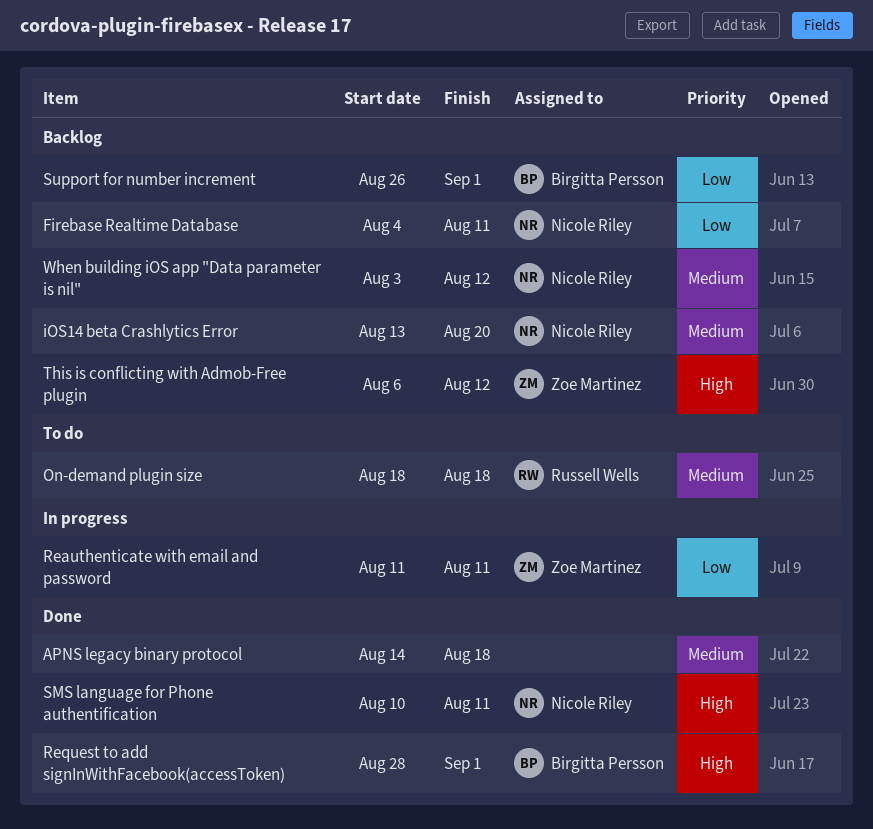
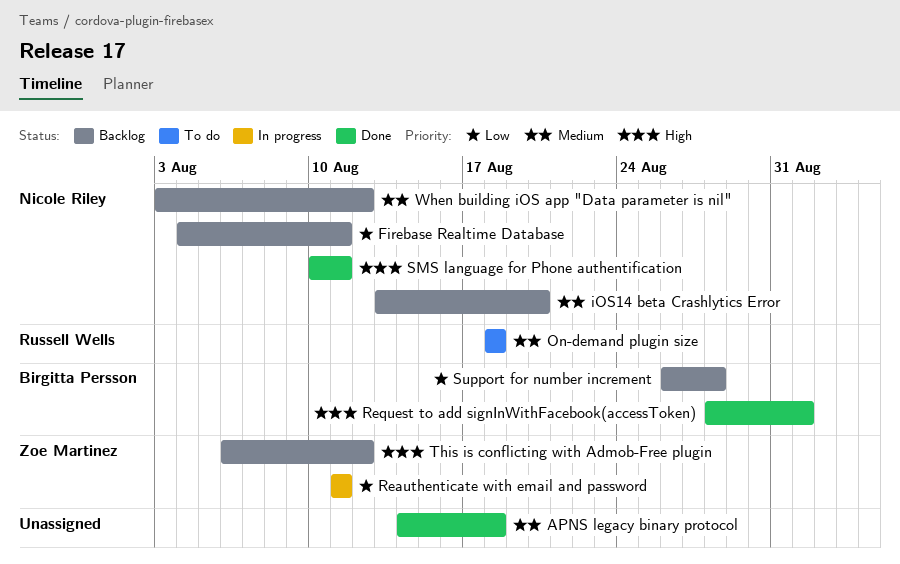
Support for number increment, due: Sep 1 -> Aug 28

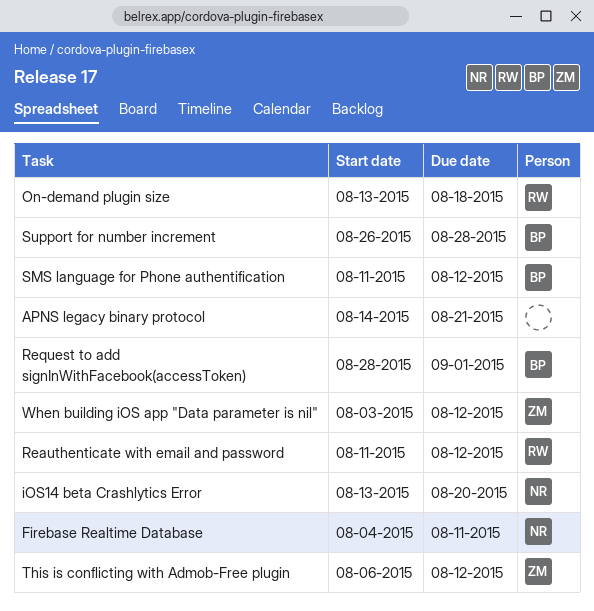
APNS legacy binary protocol, due: Aug 18 -> Aug 21
On-demand plugin size, start: Aug 18 -> Aug 13
Reauthenticate with email and password, owner: Zoe Martinez -> Russell Wells
Reauthenticate with email and password, due: Aug 11 -> Aug 12
SMS language for Phone authentification, owner: Nicole Riley -> Birgitta Persson
SMS language for Phone authentification, start: Aug 10 -> Aug 11
SMS language for Phone authentification, due: Aug 11 -> Aug 12
When building iOS app "Data parameter is nil", owner: Nicole Riley -> Zoe Martinez

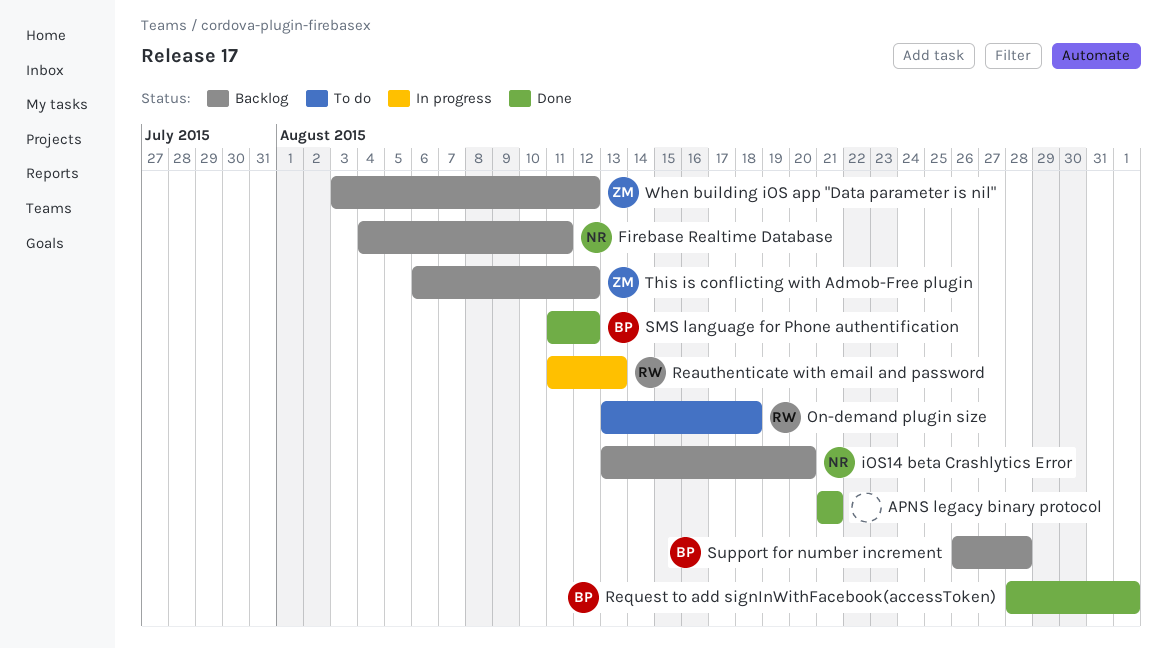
APNS legacy binary protocol, start: Aug 14 -> Aug 21
Reauthenticate with email and password, due: Aug 12 -> Aug 13

